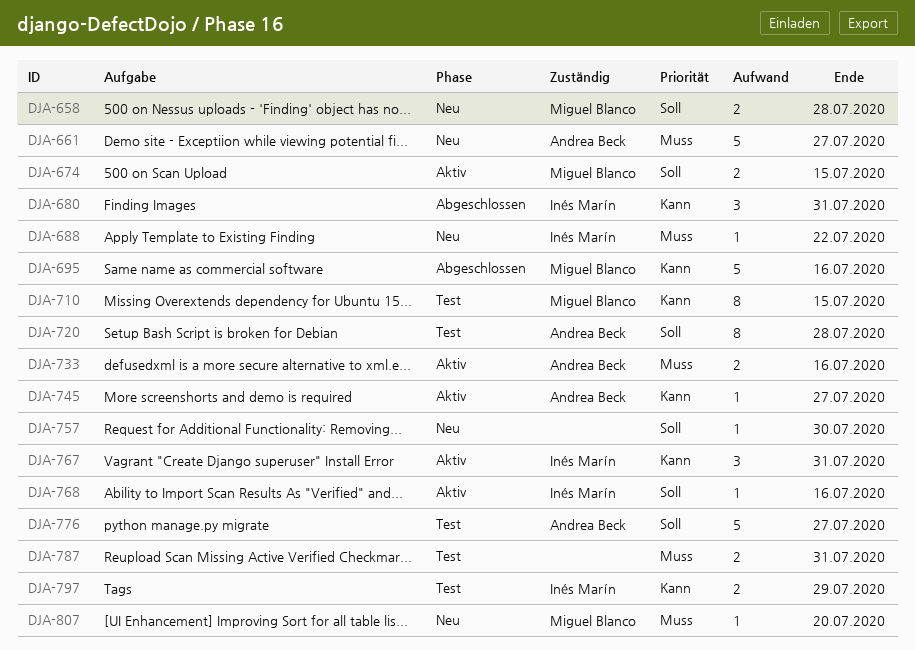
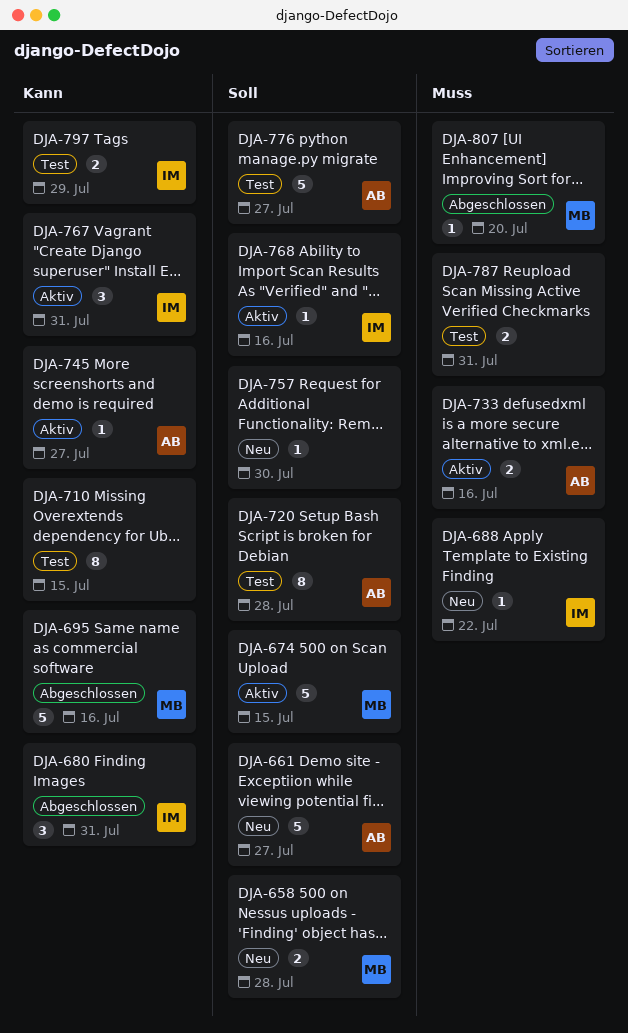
DJA-661, priority: Muss -> Soll
DJA-674, estimate: 2 -> 5
DJA-710, owner: Miguel Blanco -> none
DJA-807, status: Neu -> Abgeschlossen

